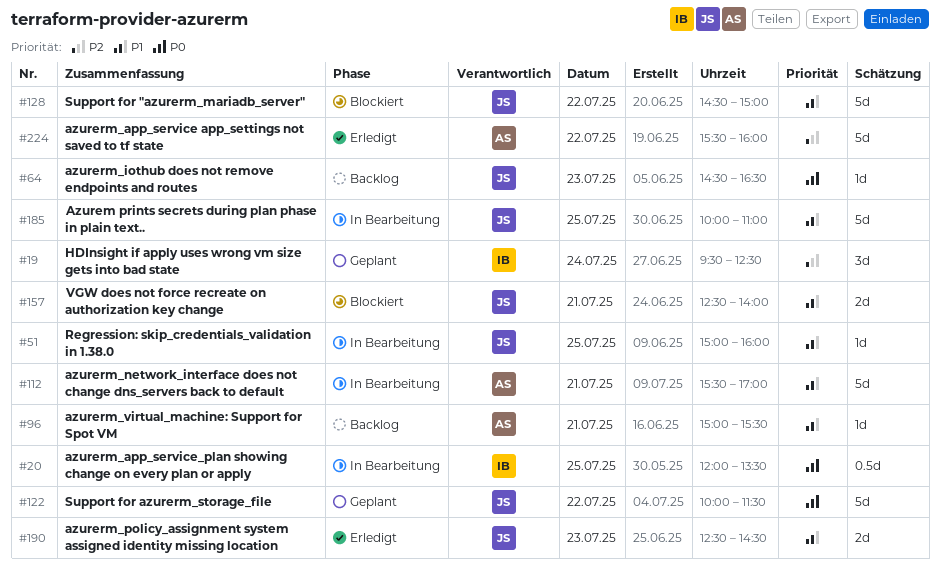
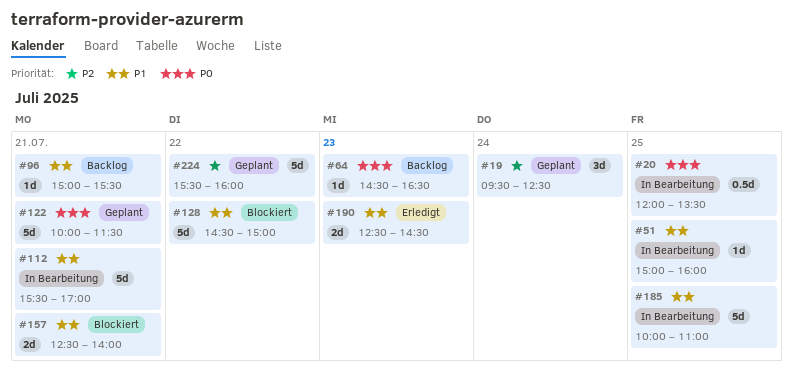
#122, day: Jul 22 -> Jul 21
#224, status: Erledigt -> Geplant

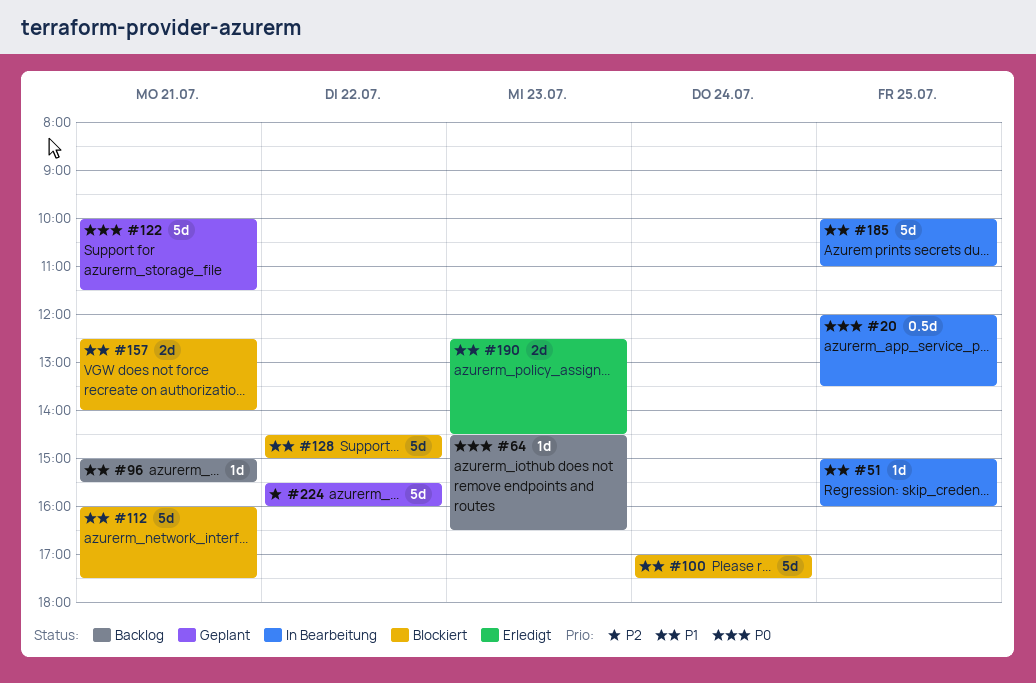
#19: present -> none
#100: none -> present
#112, status: In Bearbeitung -> Blockiert
#112, begins: 15:30 -> 16:00
#112, ends: 17:00 -> 17:30

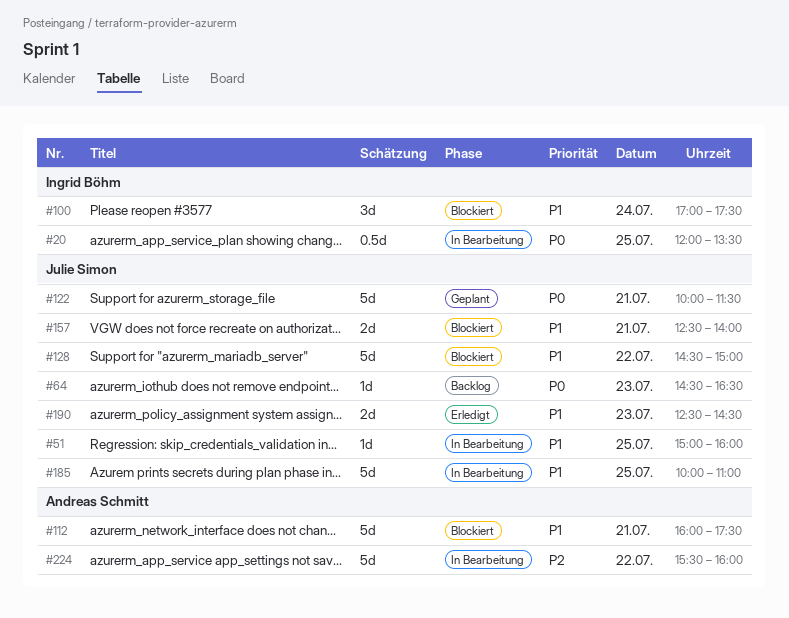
#96: present -> none
#100, estimate: 5d -> 3d
#224, status: Geplant -> In Bearbeitung

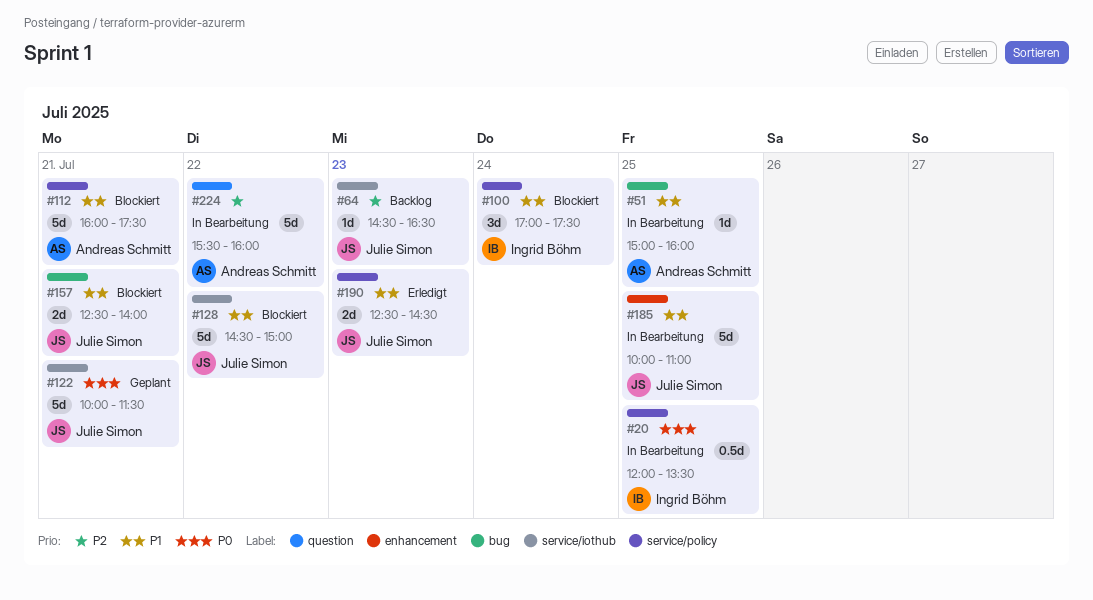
#51, owner: Julie Simon -> Andreas Schmitt
#64, priority: P0 -> P2

